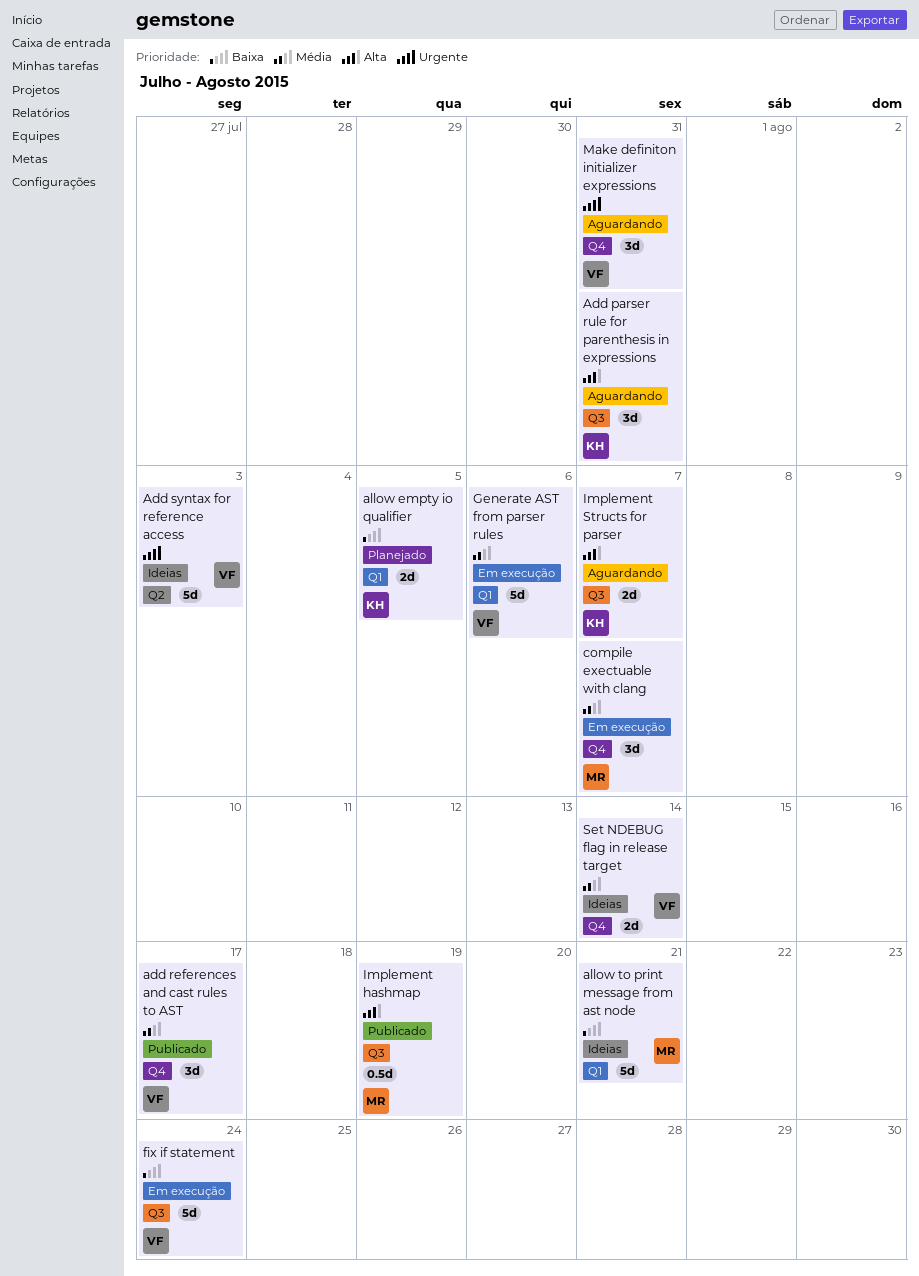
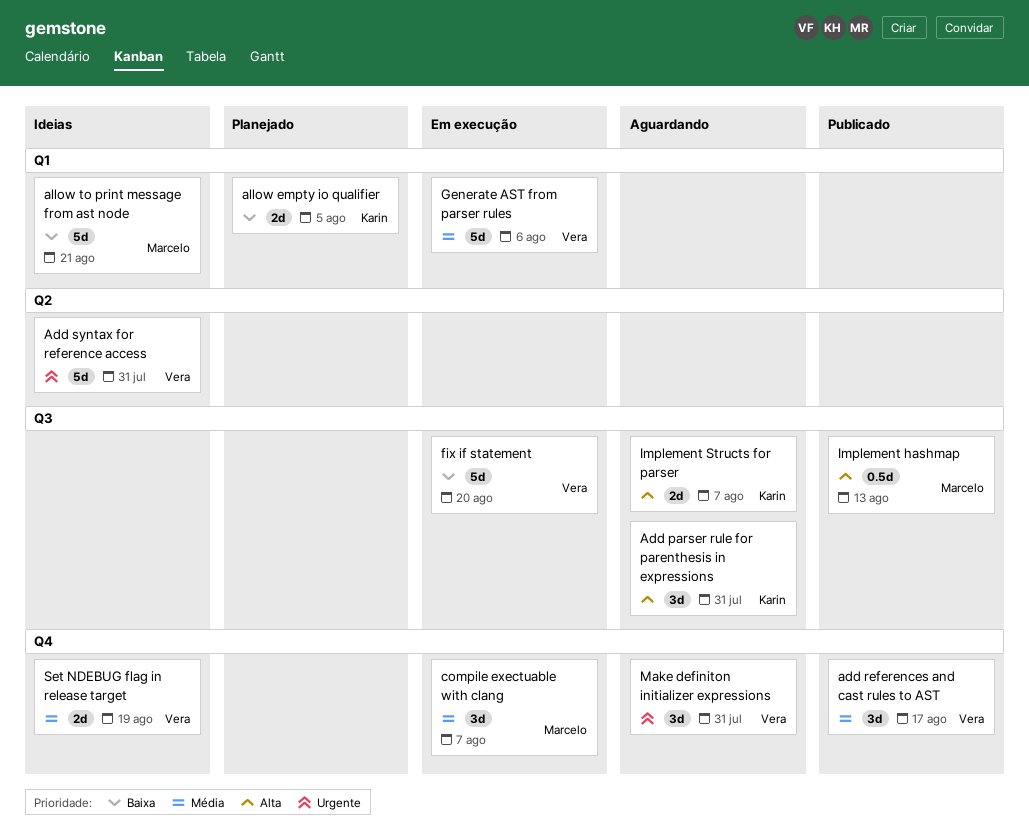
Add syntax for reference access, due: Aug 3 -> Jul 31
fix if statement, due: Aug 24 -> Aug 20
Implement hashmap, due: Aug 19 -> Aug 13
Set NDEBUG flag in release target, due: Aug 14 -> Aug 19

